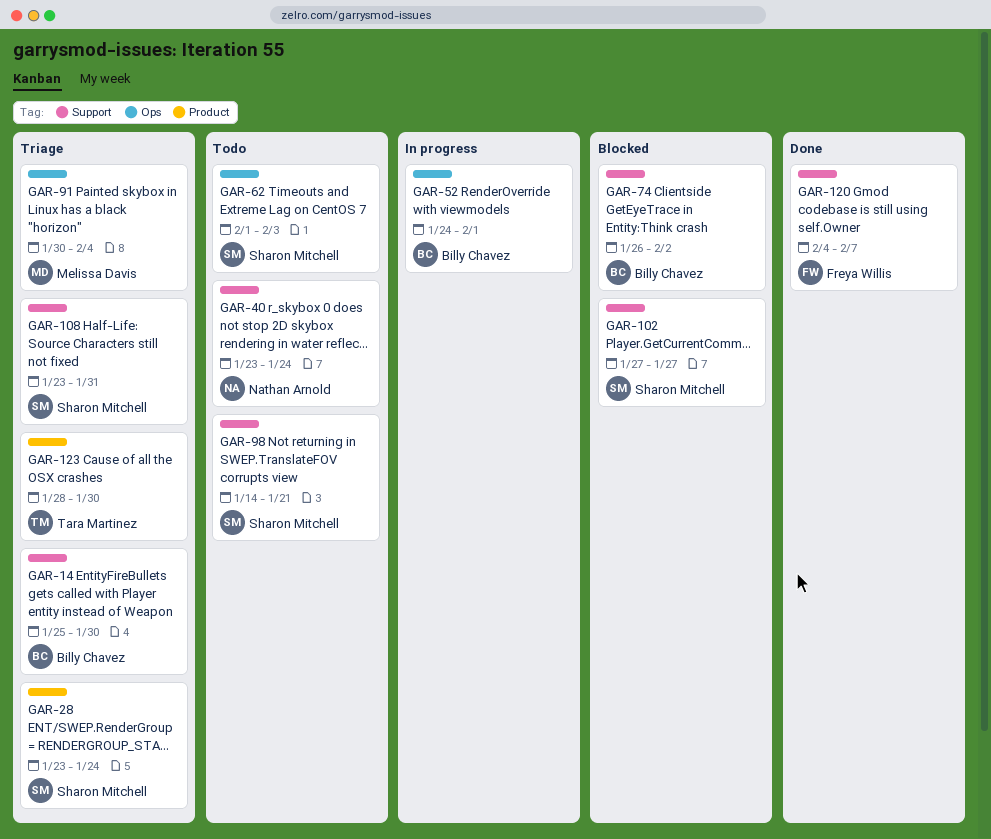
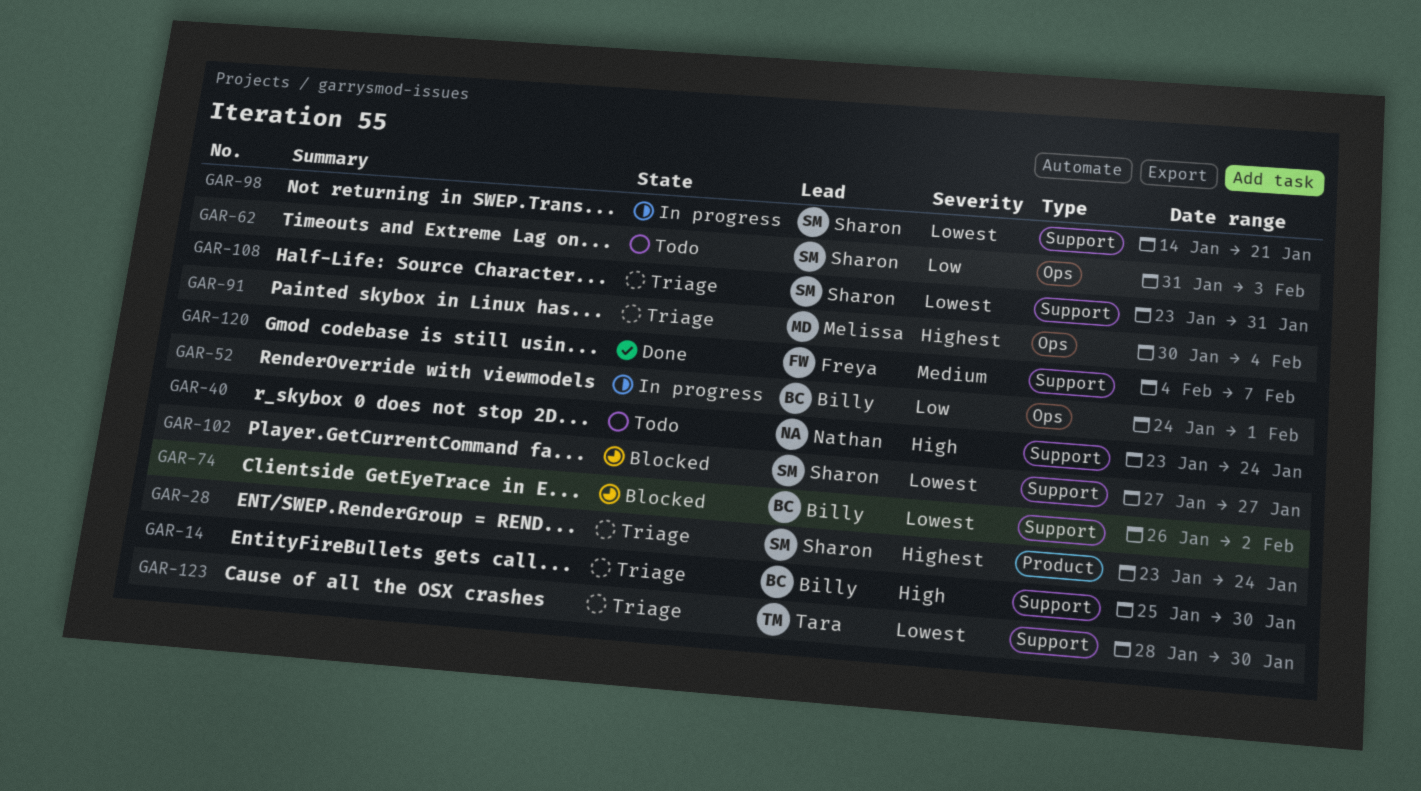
GAR-62, start: Feb 1 -> Jan 31
GAR-98, status: Todo -> In progress
GAR-123, label: Product -> Support

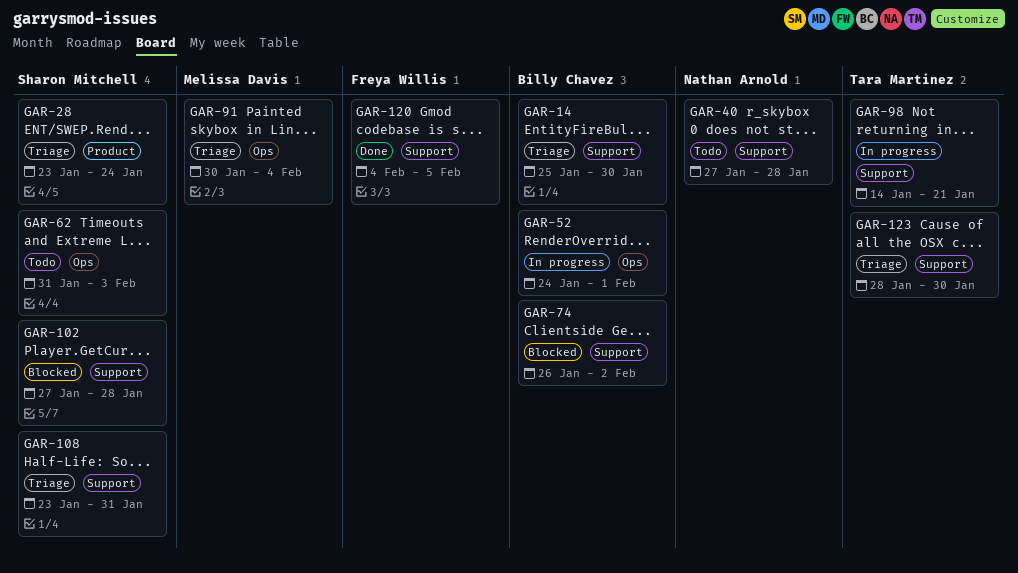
GAR-40, start: Jan 23 -> Jan 27
GAR-40, due: Jan 24 -> Jan 28
GAR-98, owner: Sharon Mitchell -> Tara Martinez
GAR-102, due: Jan 27 -> Jan 28
GAR-120, due: Feb 7 -> Feb 5

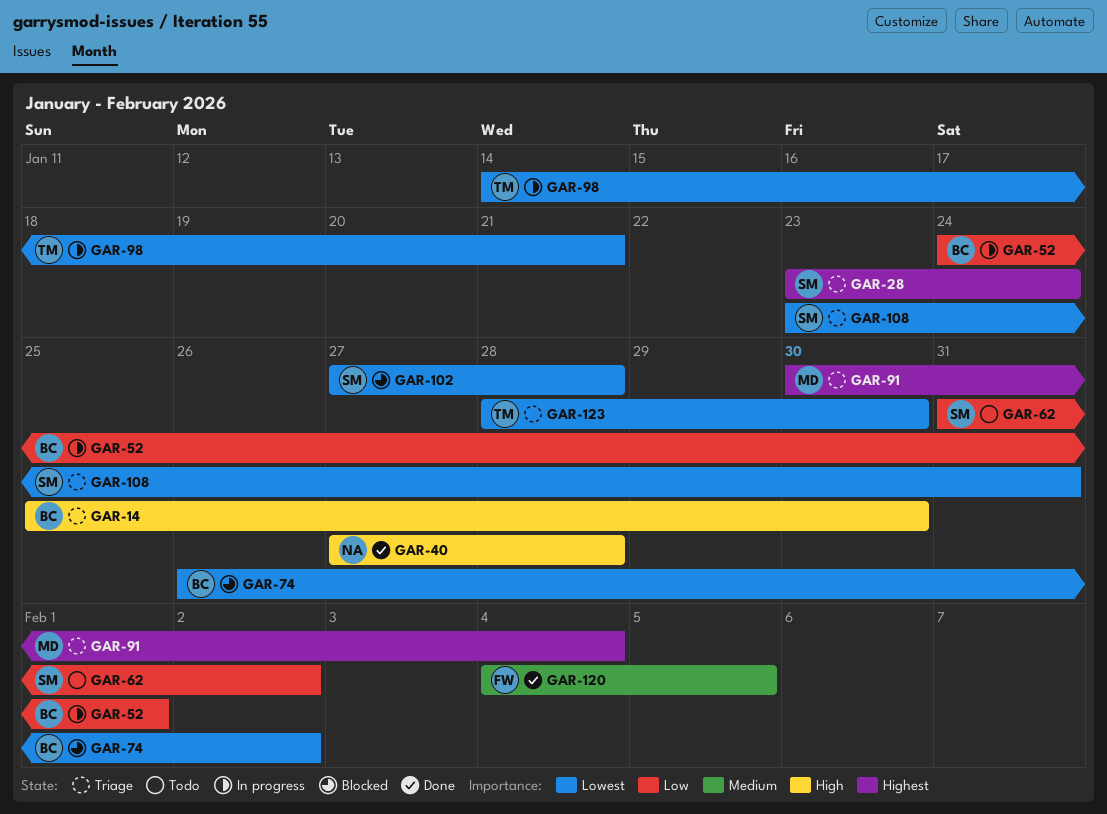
GAR-40, status: Todo -> Done
GAR-62, due: Feb 3 -> Feb 2

